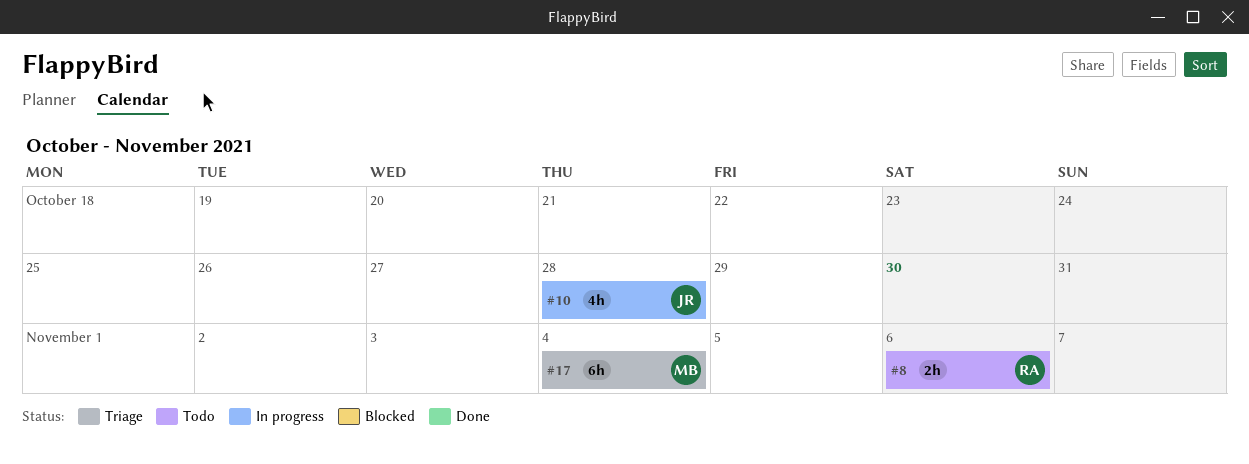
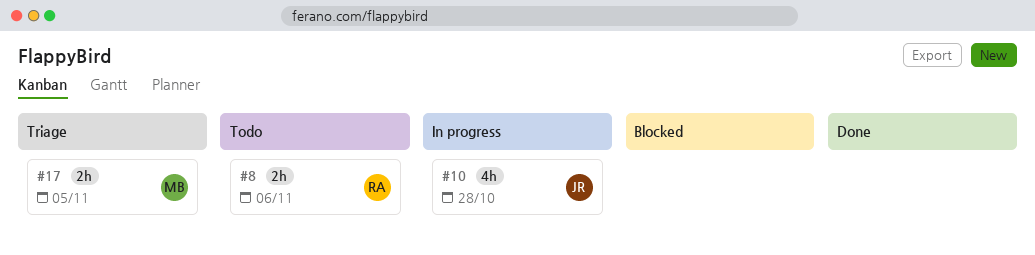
#17, estimate: 6h -> 2h
#17, due: Nov 4 -> Nov 5

